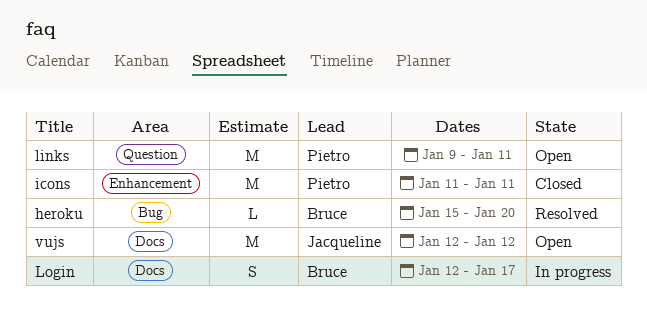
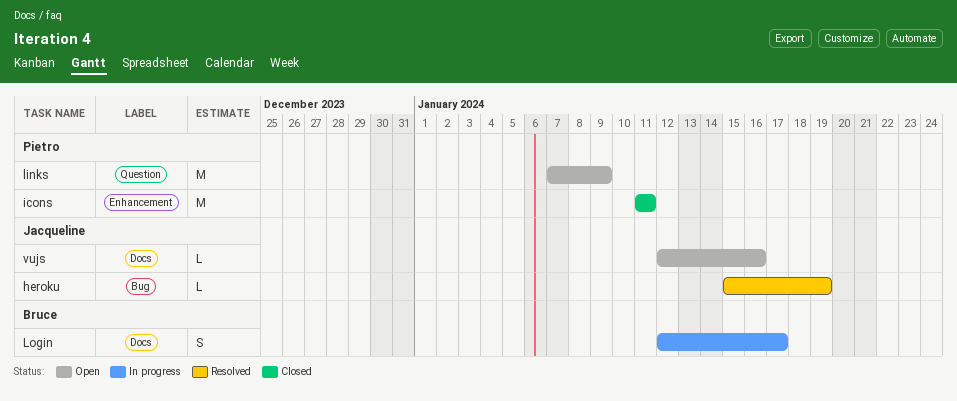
heroku, owner: Bruce -> Jacqueline
heroku, due: Jan 20 -> Jan 19
links, start: Jan 9 -> Jan 7
links, due: Jan 11 -> Jan 9
vujs, estimate: M -> L
vujs, due: Jan 12 -> Jan 16

